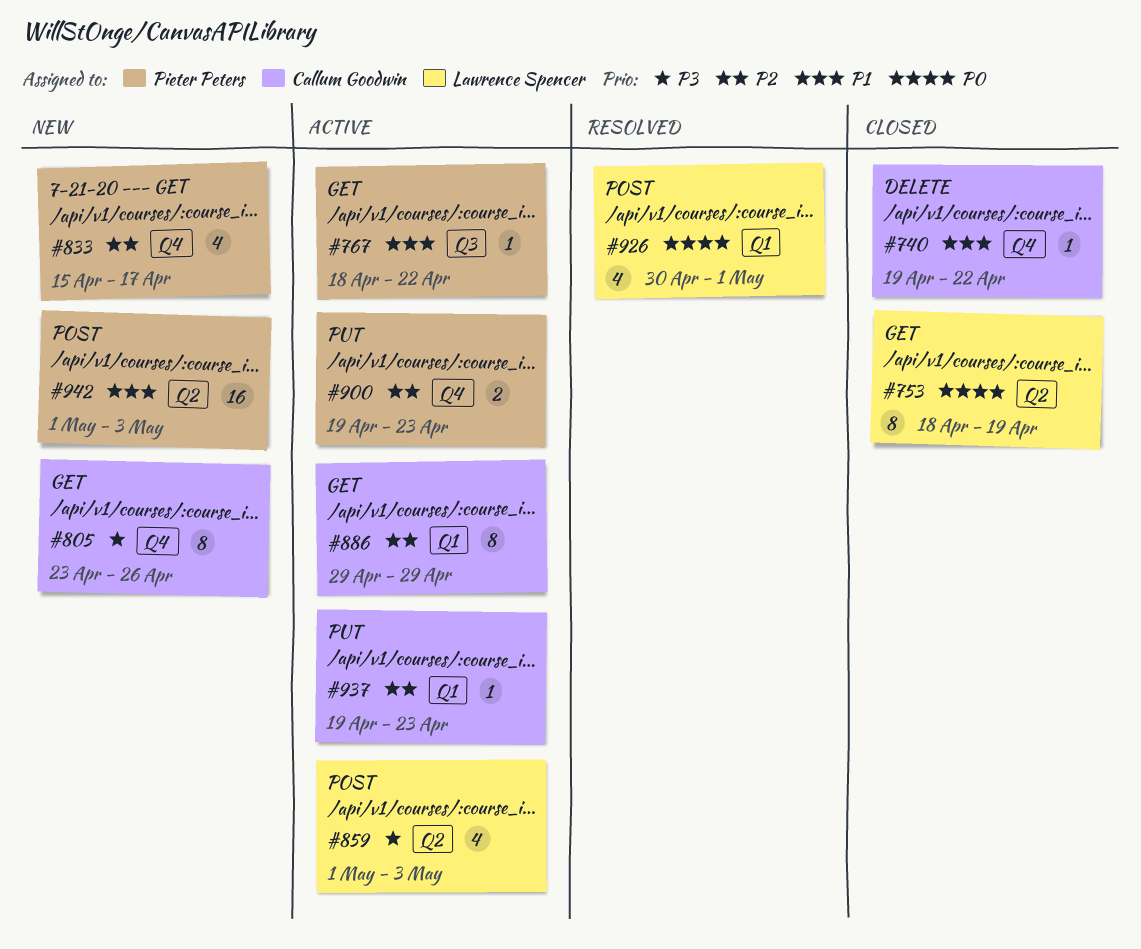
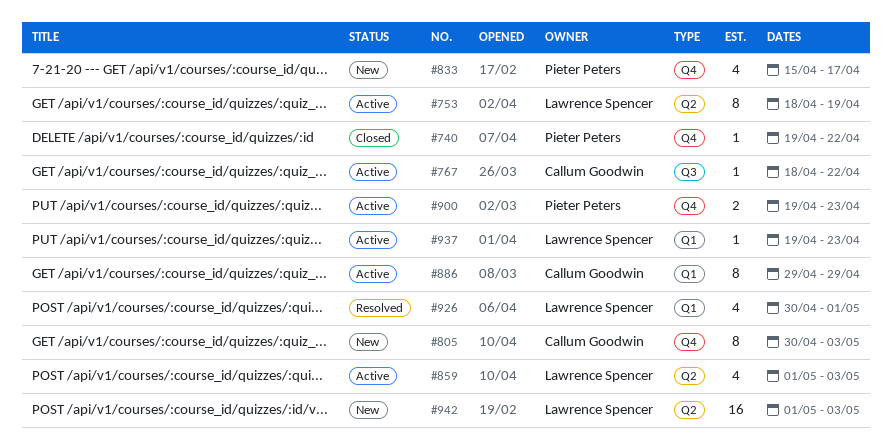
#740, owner: Callum Goodwin -> Pieter Peters
#753, status: Closed -> Active
#767, owner: Pieter Peters -> Callum Goodwin
#805, start: Apr 23 -> Apr 30
#805, due: Apr 26 -> May 3
#937, owner: Callum Goodwin -> Lawrence Spencer
#942, owner: Pieter Peters -> Lawrence Spencer

